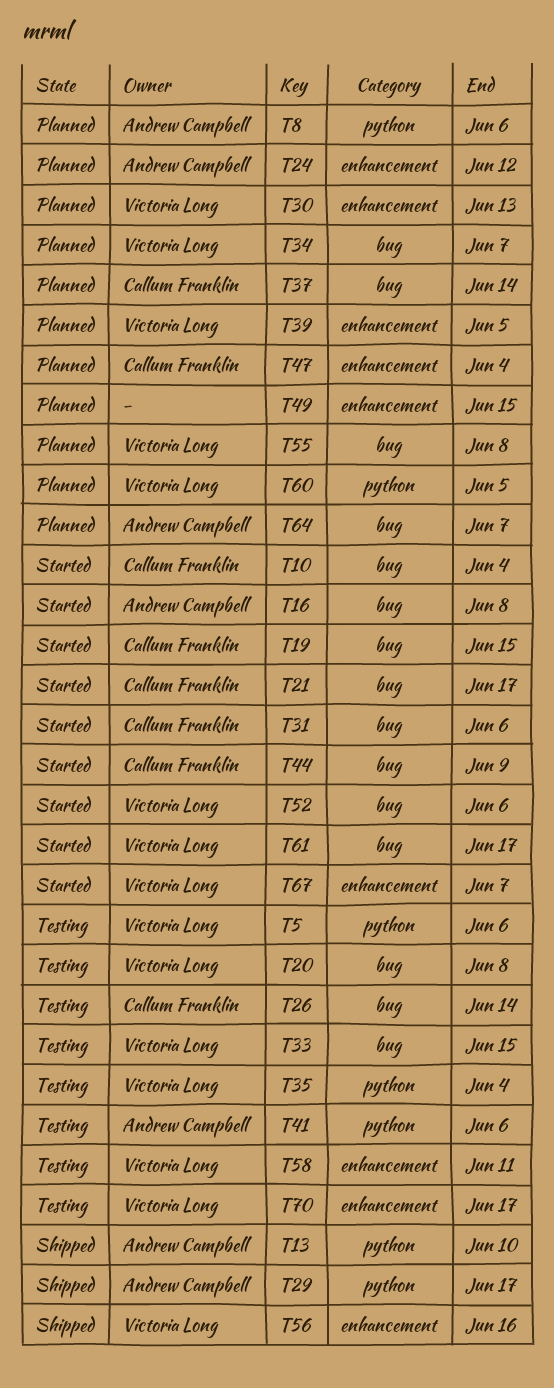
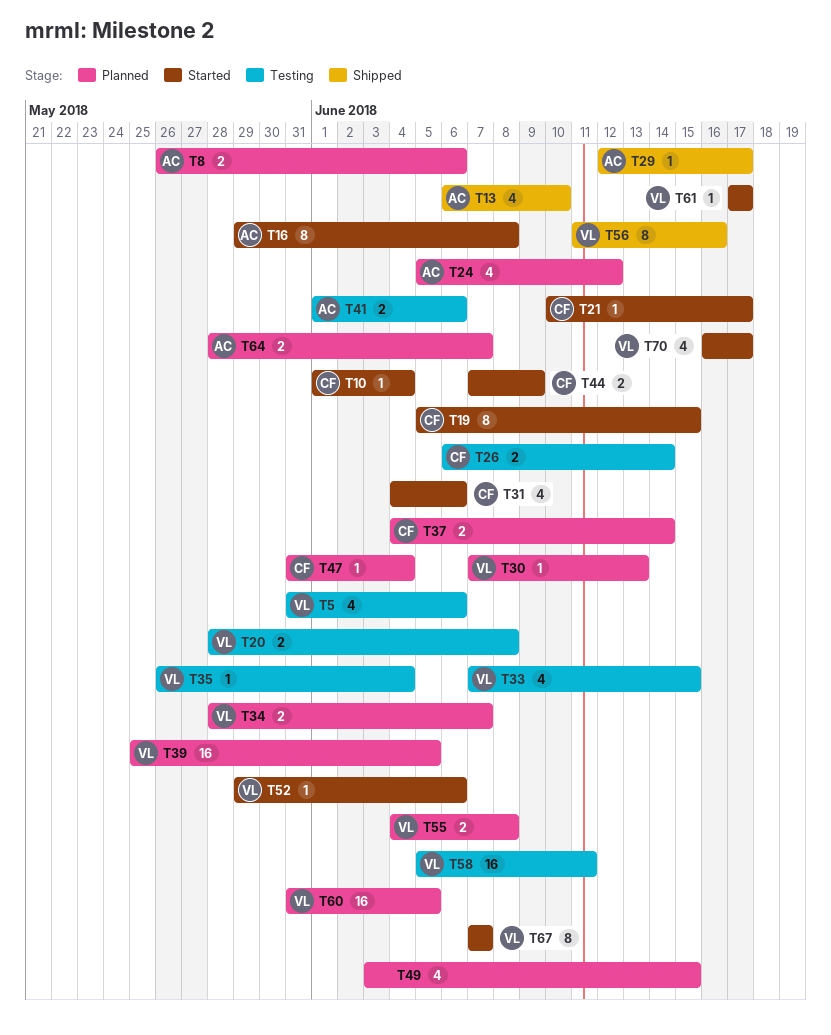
T70, status: Testing -> Started

